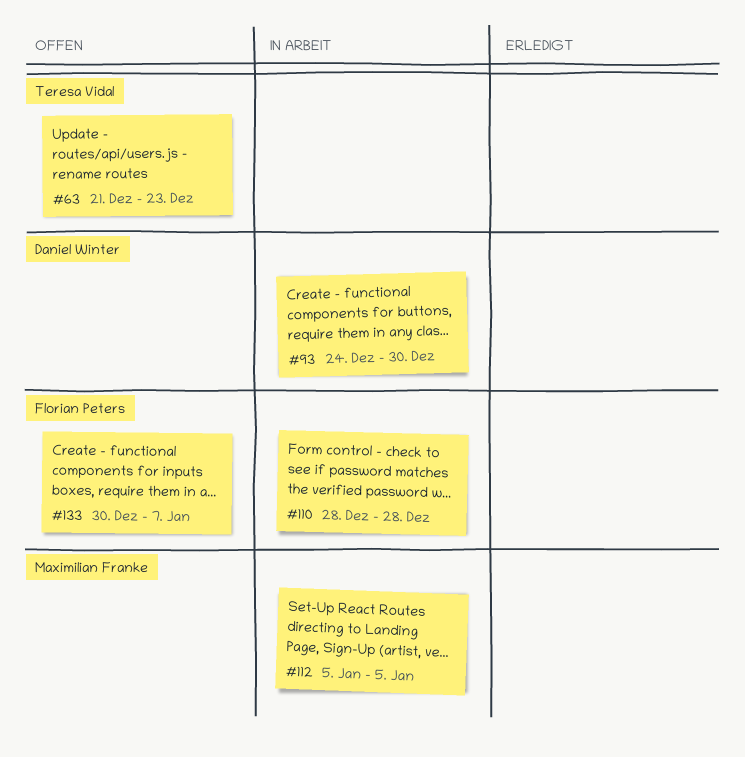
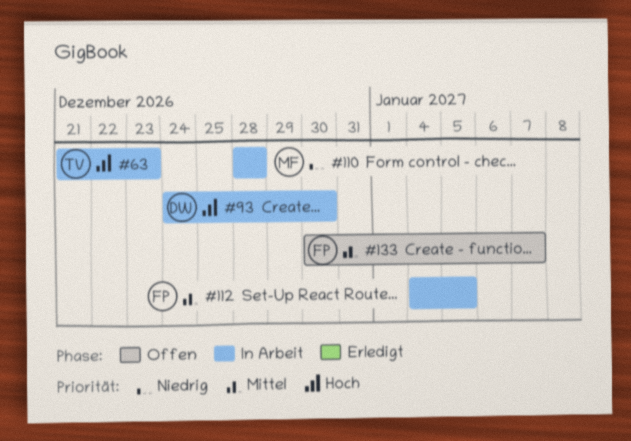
#63, status: Offen -> In Arbeit
#110, owner: Florian Peters -> Maximilian Franke
#112, owner: Maximilian Franke -> Florian Peters
#112, start: Jan 5 -> Jan 4

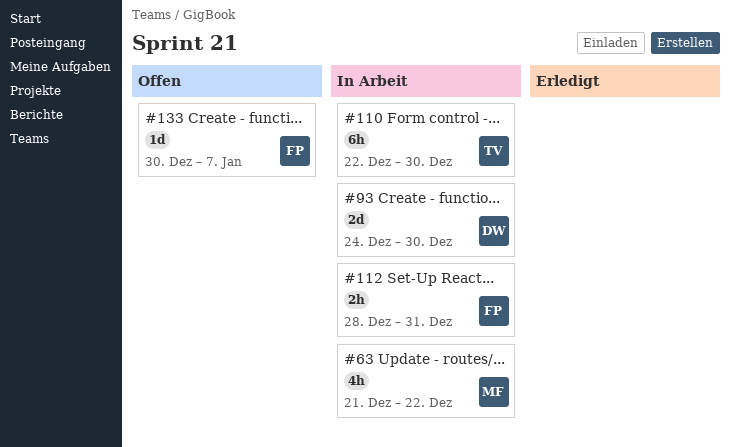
#63, owner: TV -> MF
#63, due: Dec 23 -> Dec 22
#110, owner: MF -> TV
#110, start: Dec 28 -> Dec 22
#110, due: Dec 28 -> Dec 30
#112, start: Jan 4 -> Dec 28
#112, due: Jan 5 -> Dec 31

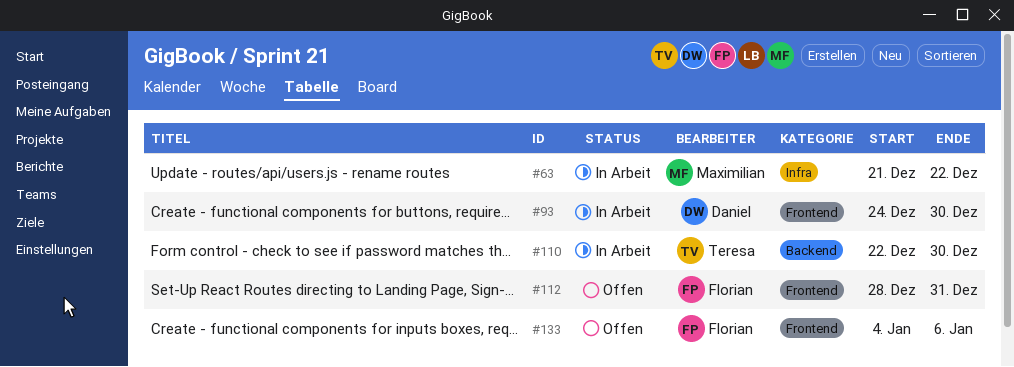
#112, status: In Arbeit -> Offen
#133, start: Dec 30 -> Jan 4
#133, due: Jan 7 -> Jan 6

